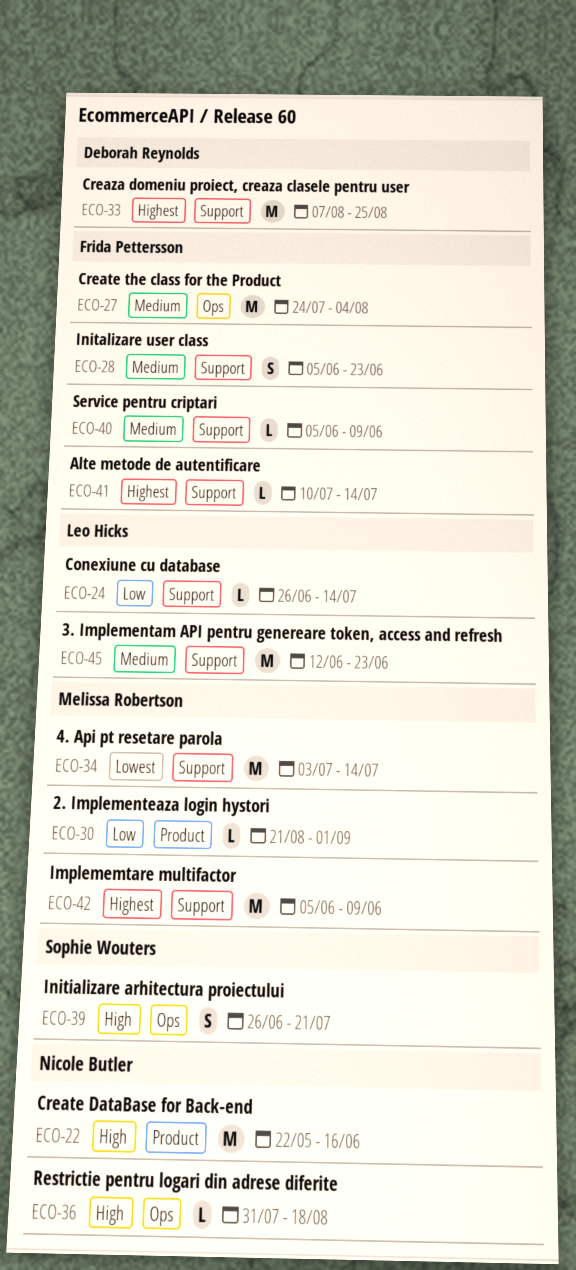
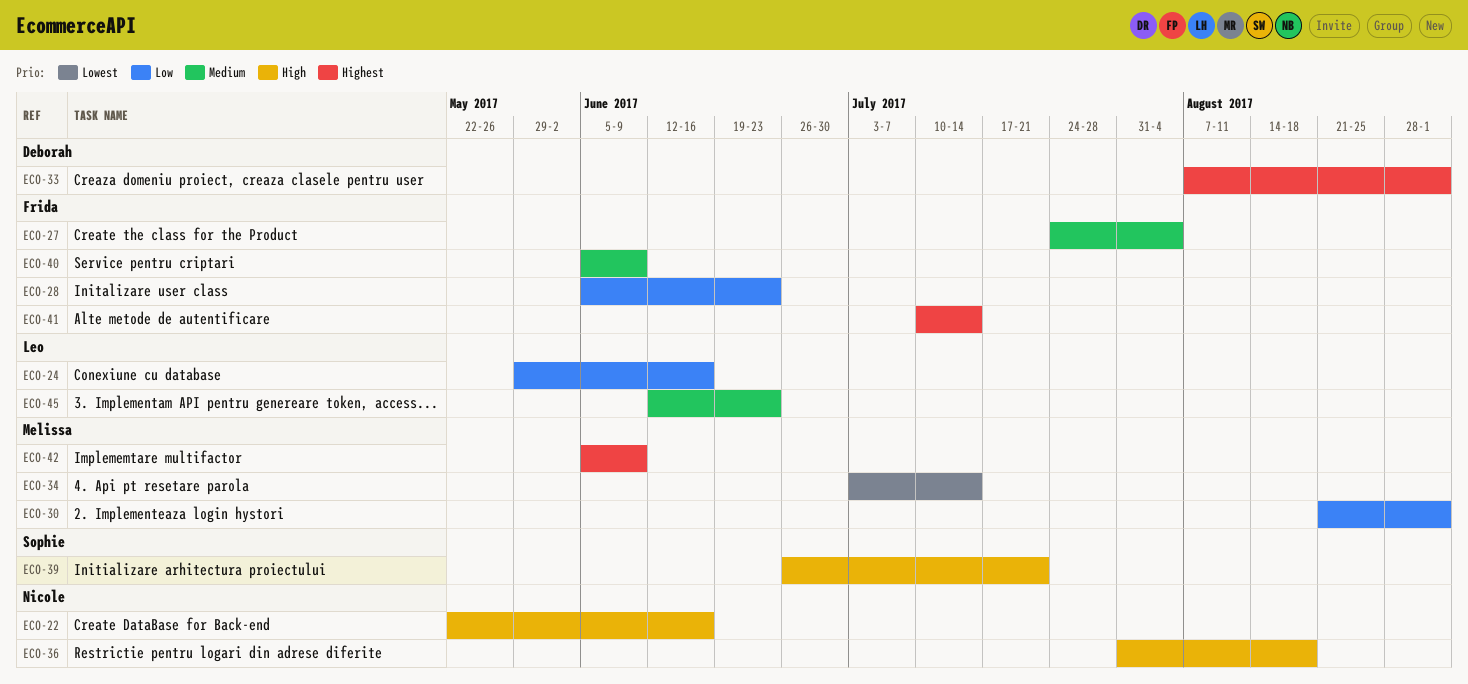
ECO-24, start: Jun 26 -> May 29
ECO-24, due: Jul 14 -> Jun 16
ECO-28, priority: Medium -> Low
ECO-33, due: Aug 25 -> Sep 1

